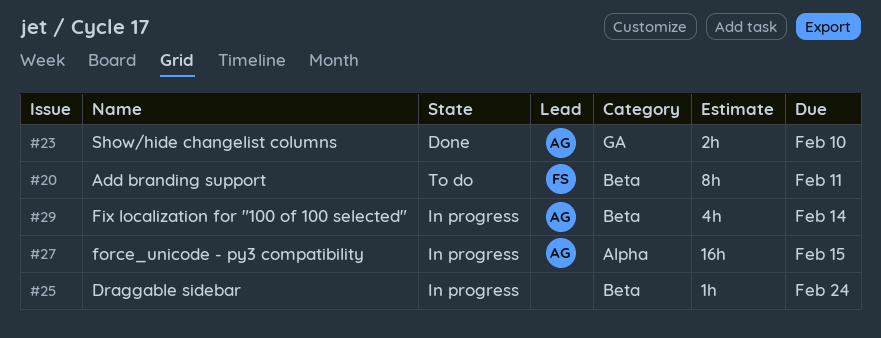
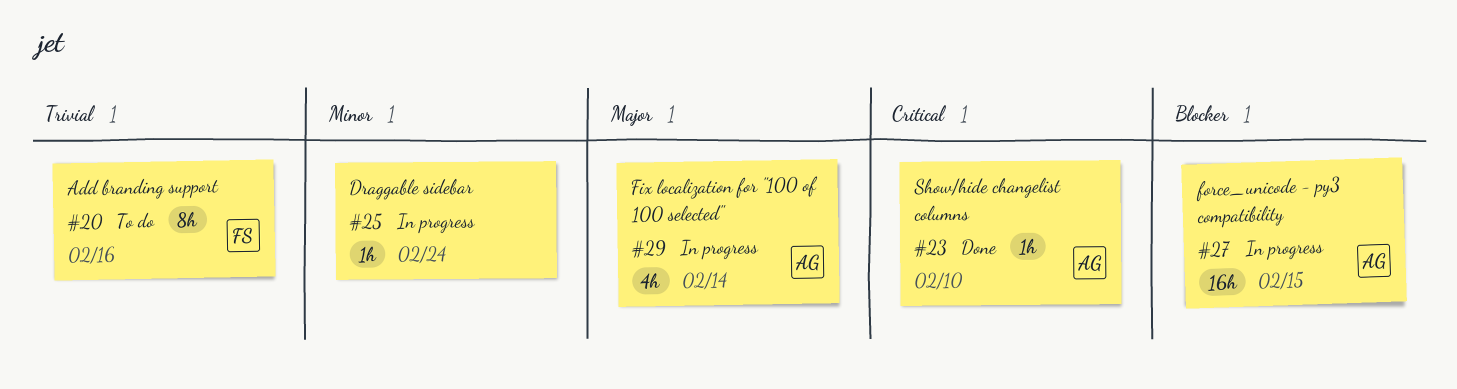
#20, due: Feb 11 -> Feb 16
#23, estimate: 2h -> 1h

